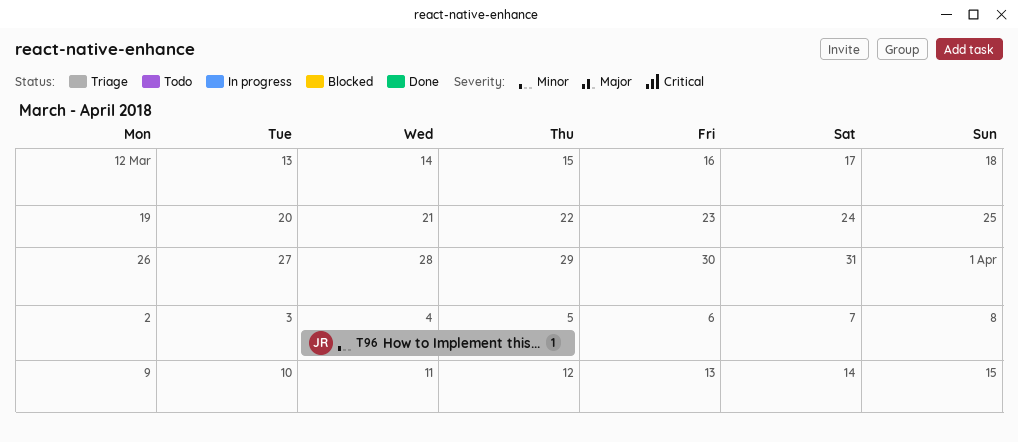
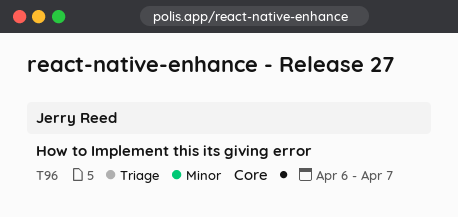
T96, start: Apr 4 -> Apr 6
T96, due: Apr 5 -> Apr 7

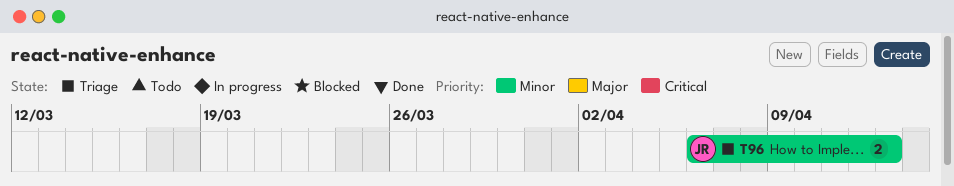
T96, estimate: 1 -> 2
T96, due: Apr 7 -> Apr 13

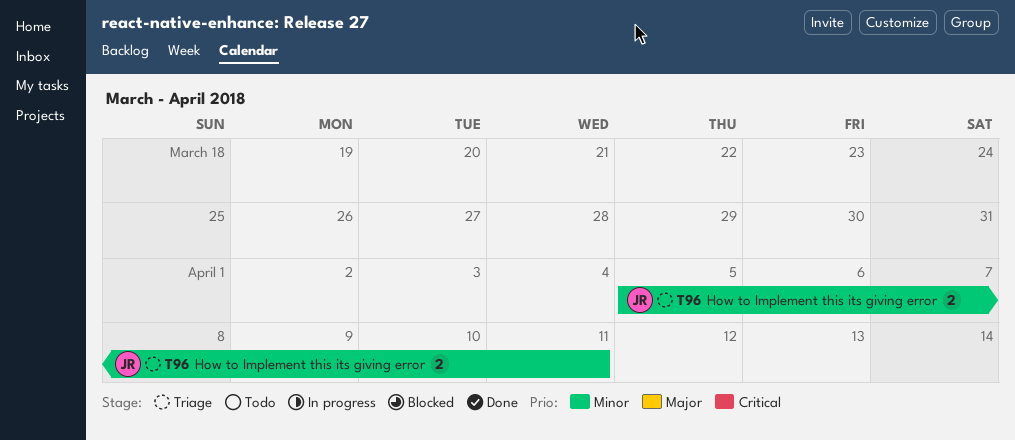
T96, start: Apr 6 -> Apr 5
T96, due: Apr 13 -> Apr 11

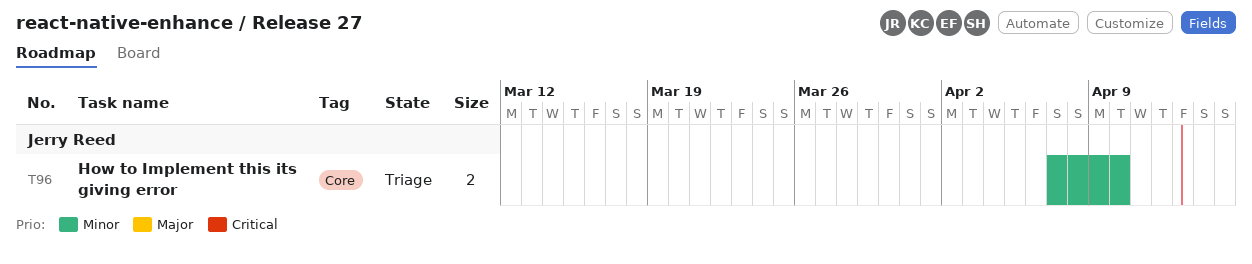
T96, start: Apr 5 -> Apr 7
T96, due: Apr 11 -> Apr 10

